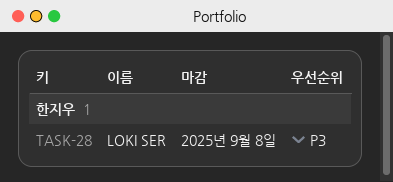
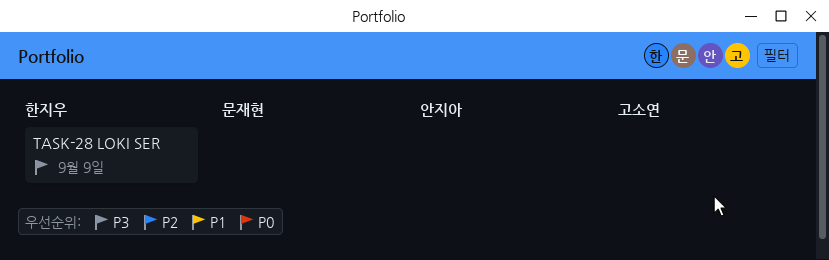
TASK-28, due: Sep 8 -> Sep 9

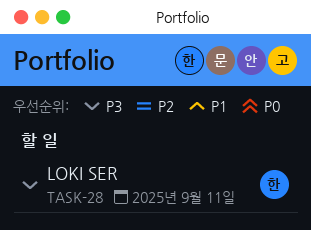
TASK-28, due: Sep 9 -> Sep 11

